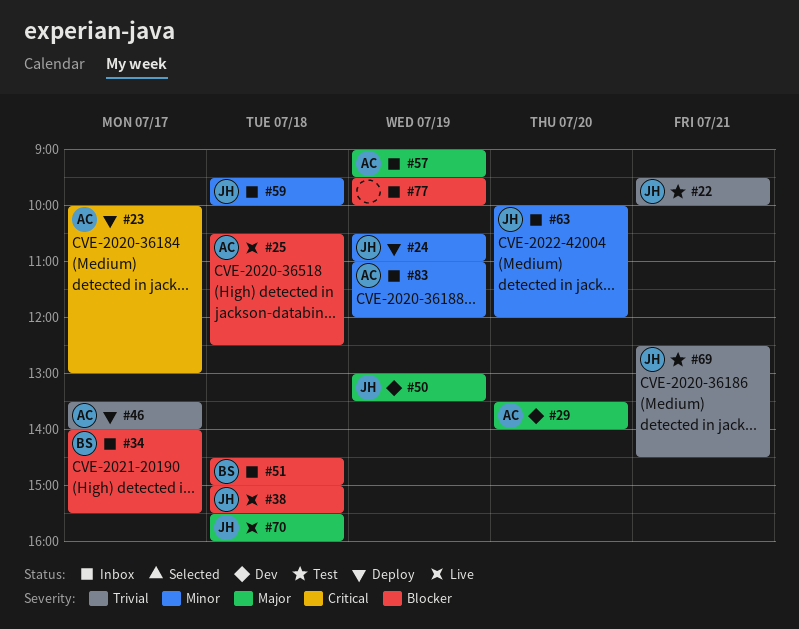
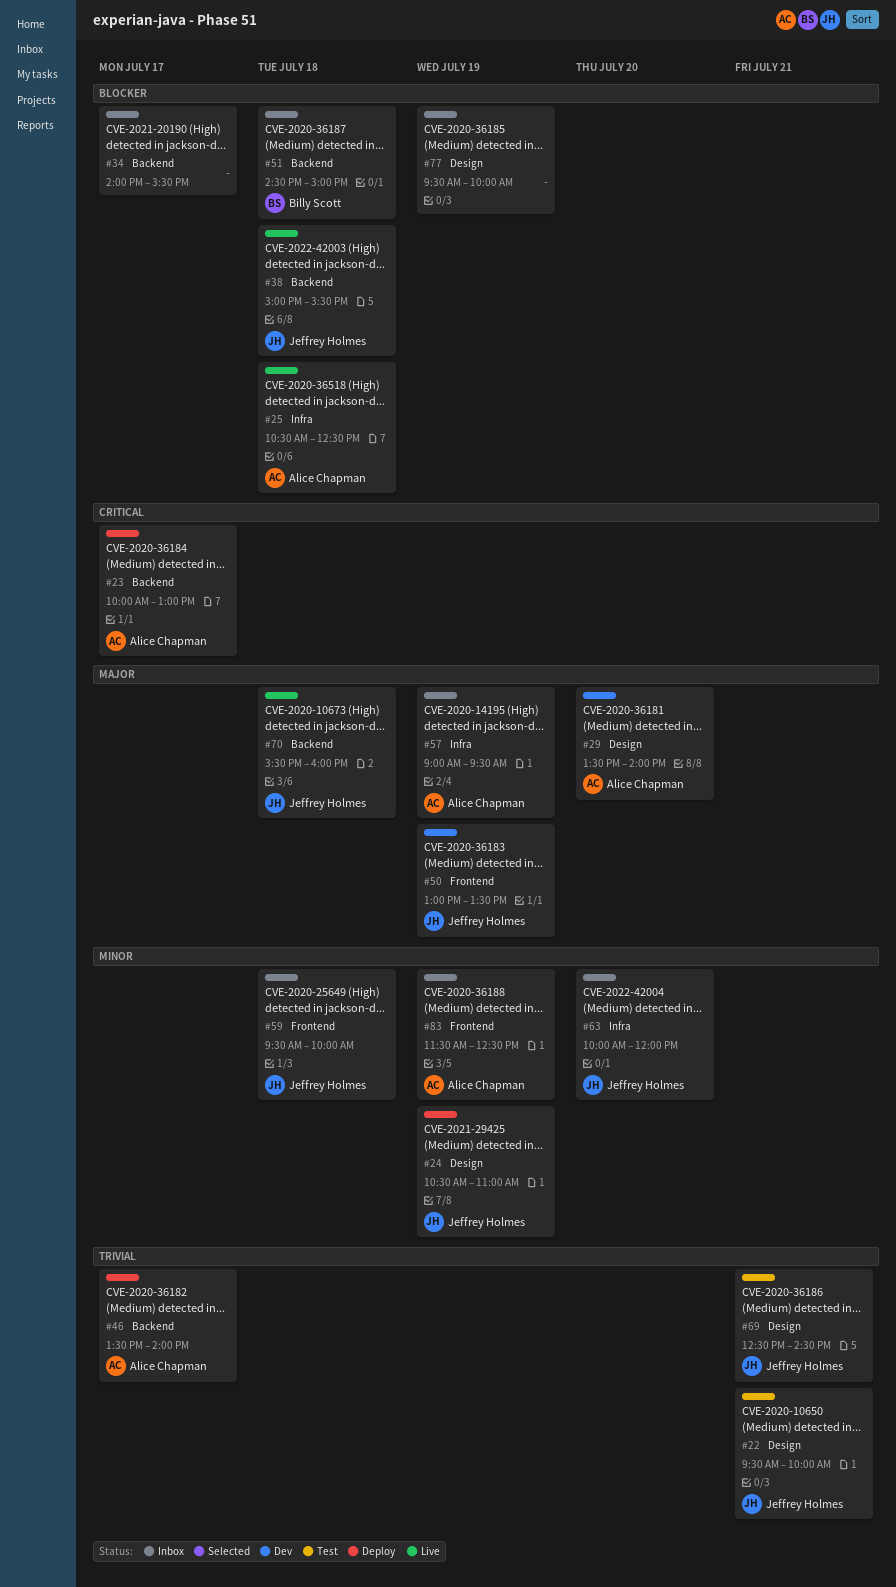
#34, owner: Billy Scott -> none
#83, begins: 11:00 -> 11:30
#83, ends: 12:00 -> 12:30

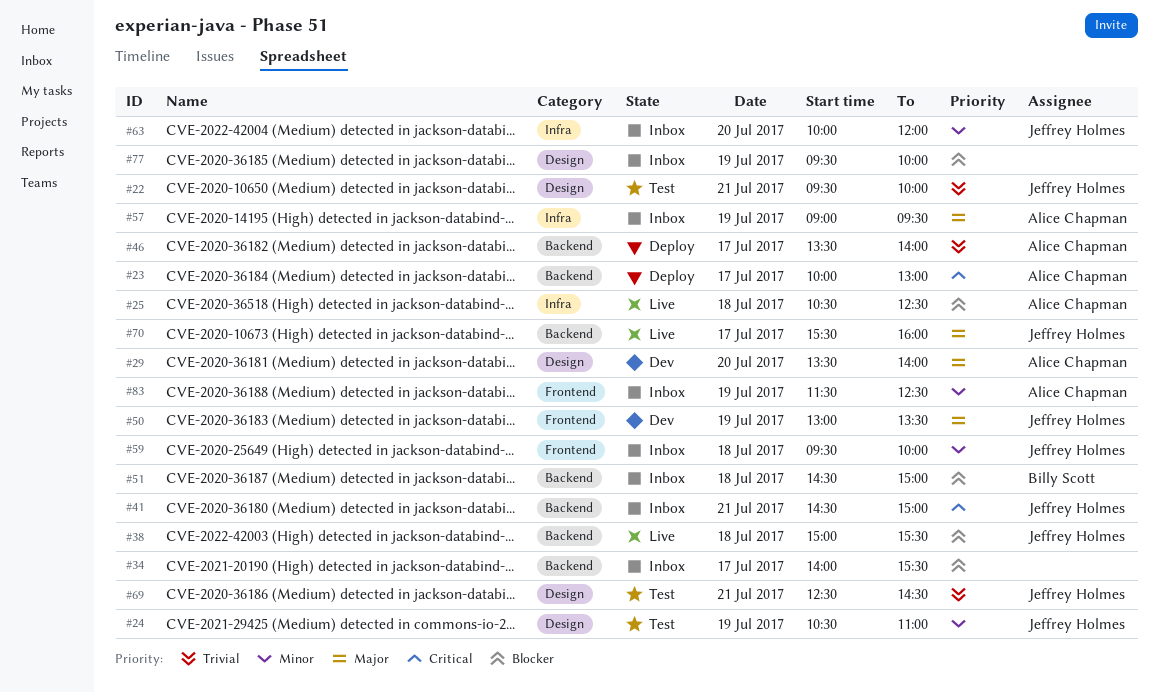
#24, status: Deploy -> Test
#41: none -> present
#70, day: Jul 18 -> Jul 17

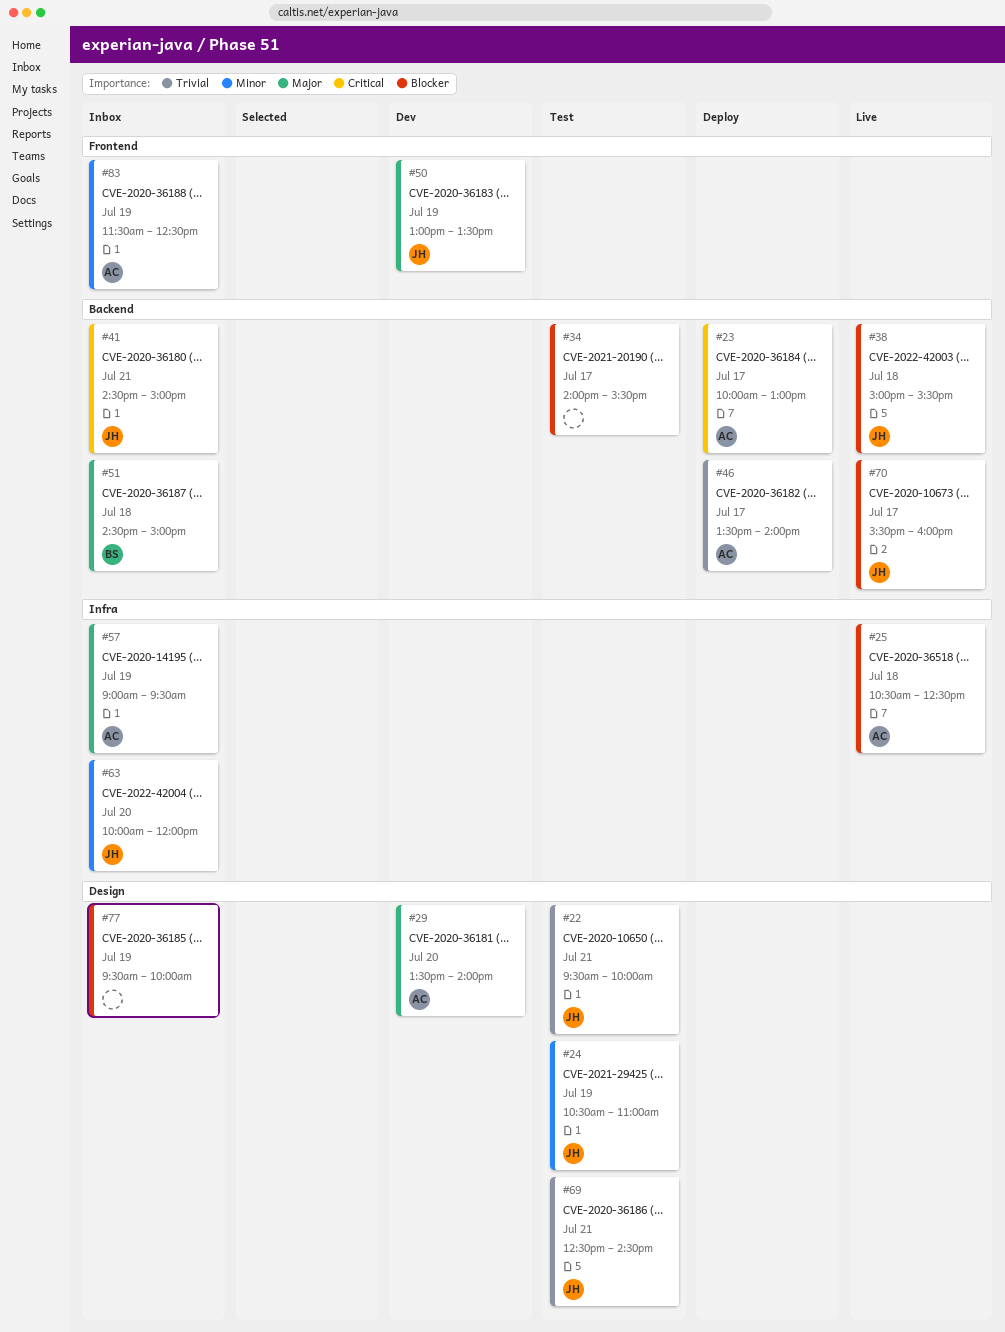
#34, status: Inbox -> Test
#51, priority: Blocker -> Major
#59: present -> none
#70, priority: Major -> Blocker

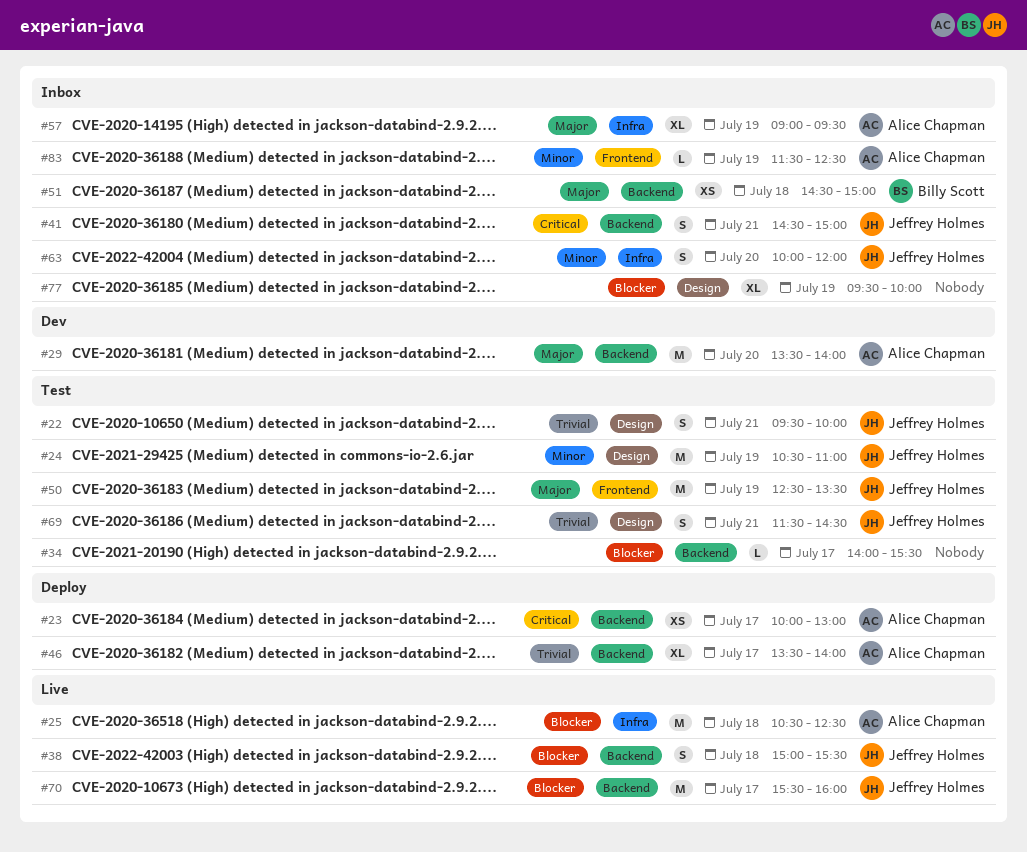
#29, label: Design -> Backend
#50, status: Dev -> Test
#50, begins: 13:00 -> 12:30
#69, begins: 12:30 -> 11:30

